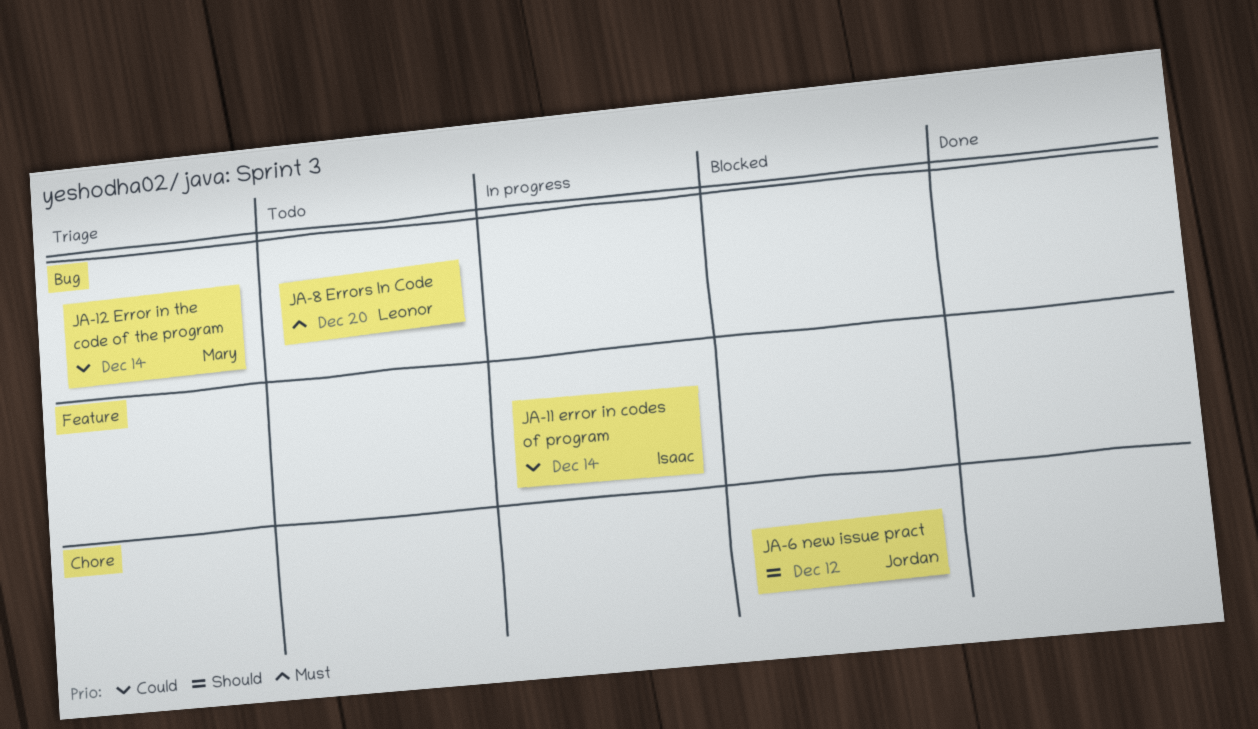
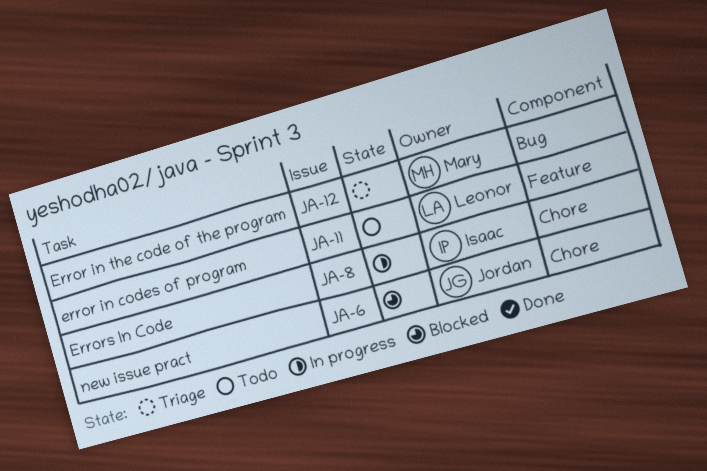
JA-8, status: Todo -> In progress
JA-8, owner: Leonor -> Isaac
JA-8, label: Bug -> Chore
JA-11, status: In progress -> Todo
JA-11, owner: Isaac -> Leonor

